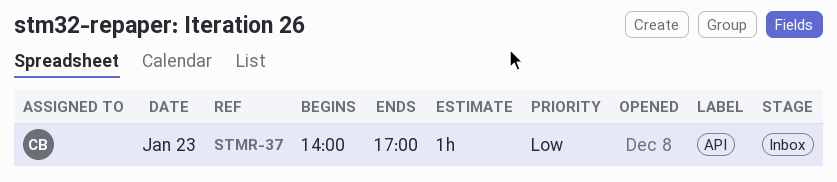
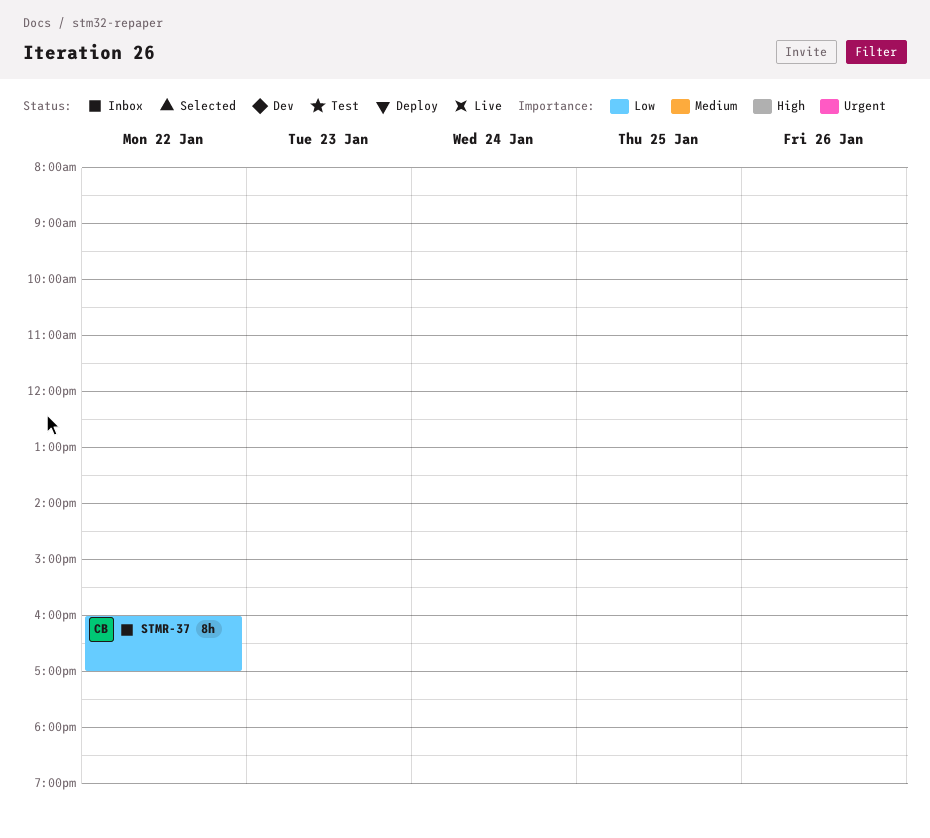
STMR-37, estimate: 1h -> 8h
STMR-37, day: Jan 23 -> Jan 22
STMR-37, begins: 14:00 -> 16:00

